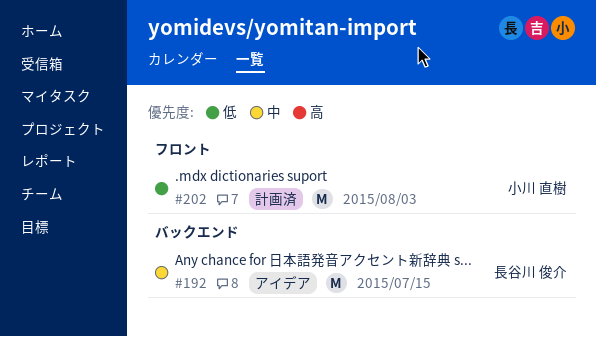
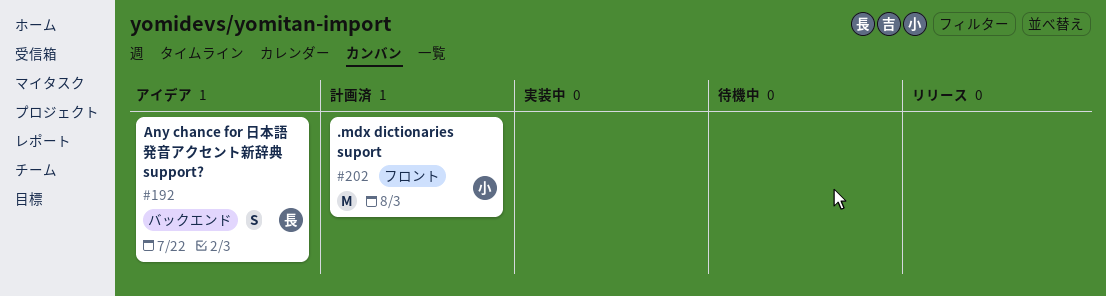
#192, estimate: M -> S
#192, due: Jul 15 -> Jul 22

